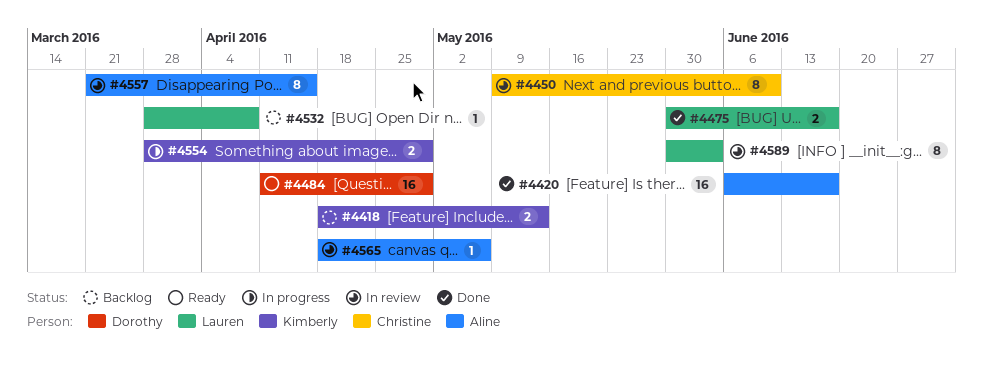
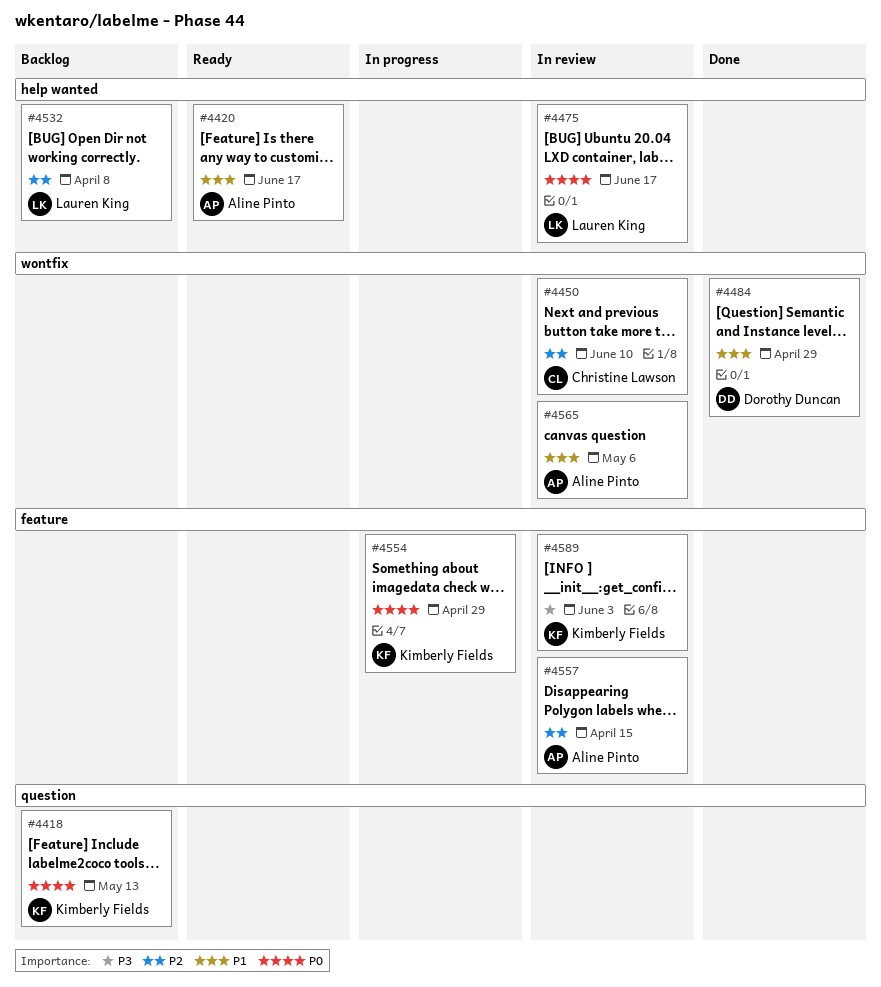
#4420, status: Done -> Ready
#4475, status: Done -> In review
#4484, status: Ready -> Done
#4589, owner: Lauren King -> Kimberly Fields

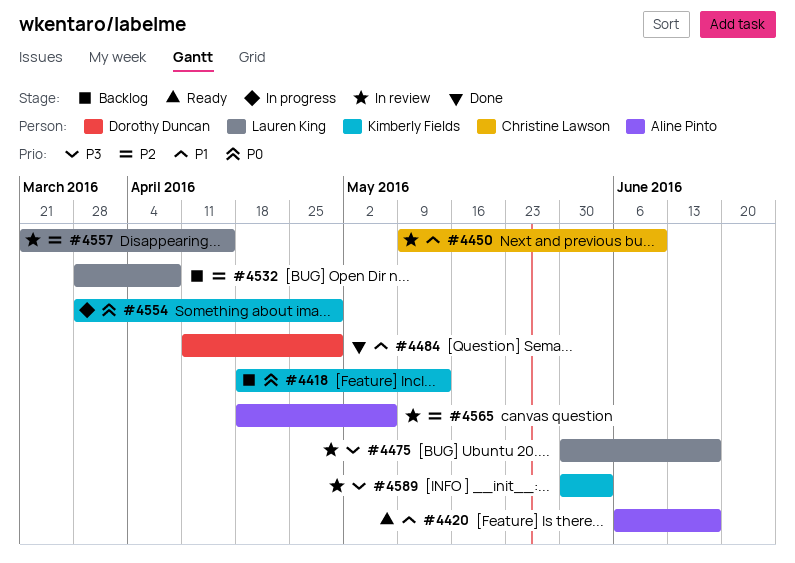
#4450, priority: P2 -> P1
#4475, priority: P0 -> P3
#4557, owner: Aline Pinto -> Lauren King
#4565, priority: P1 -> P2

